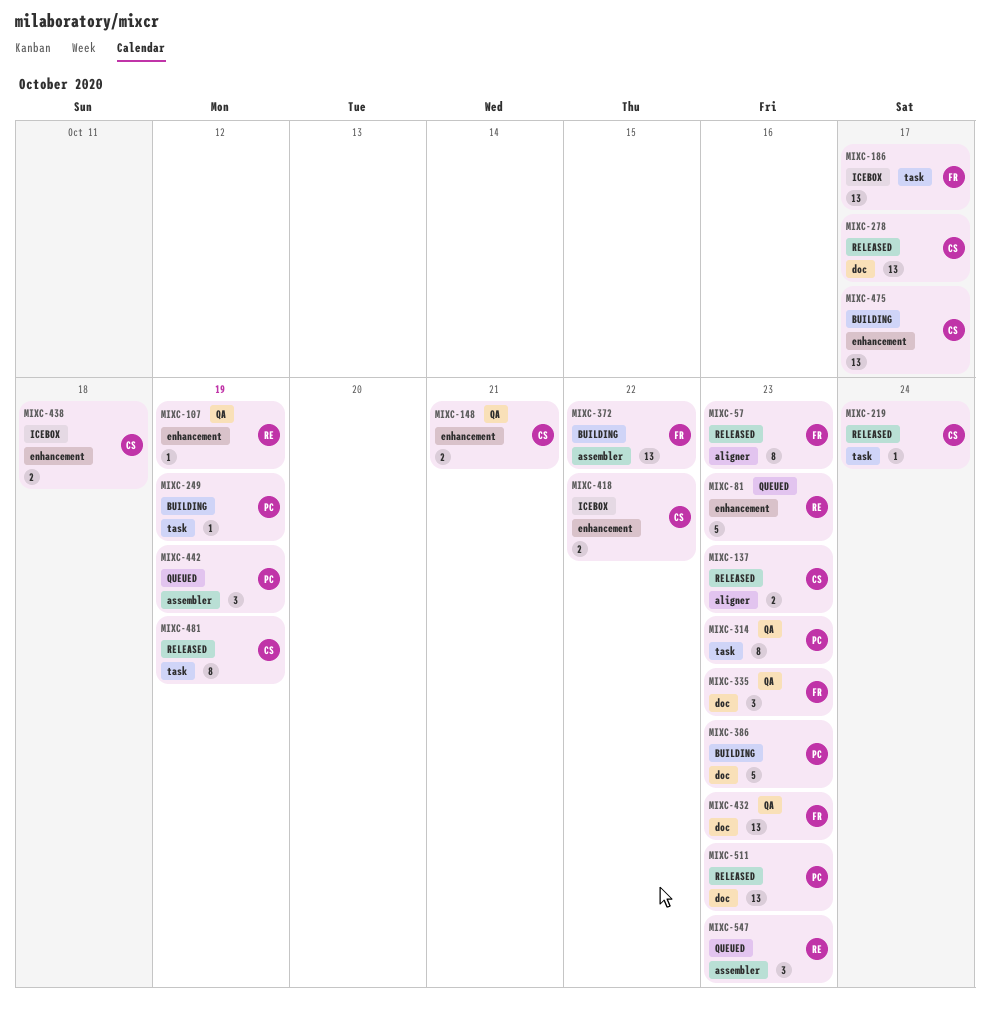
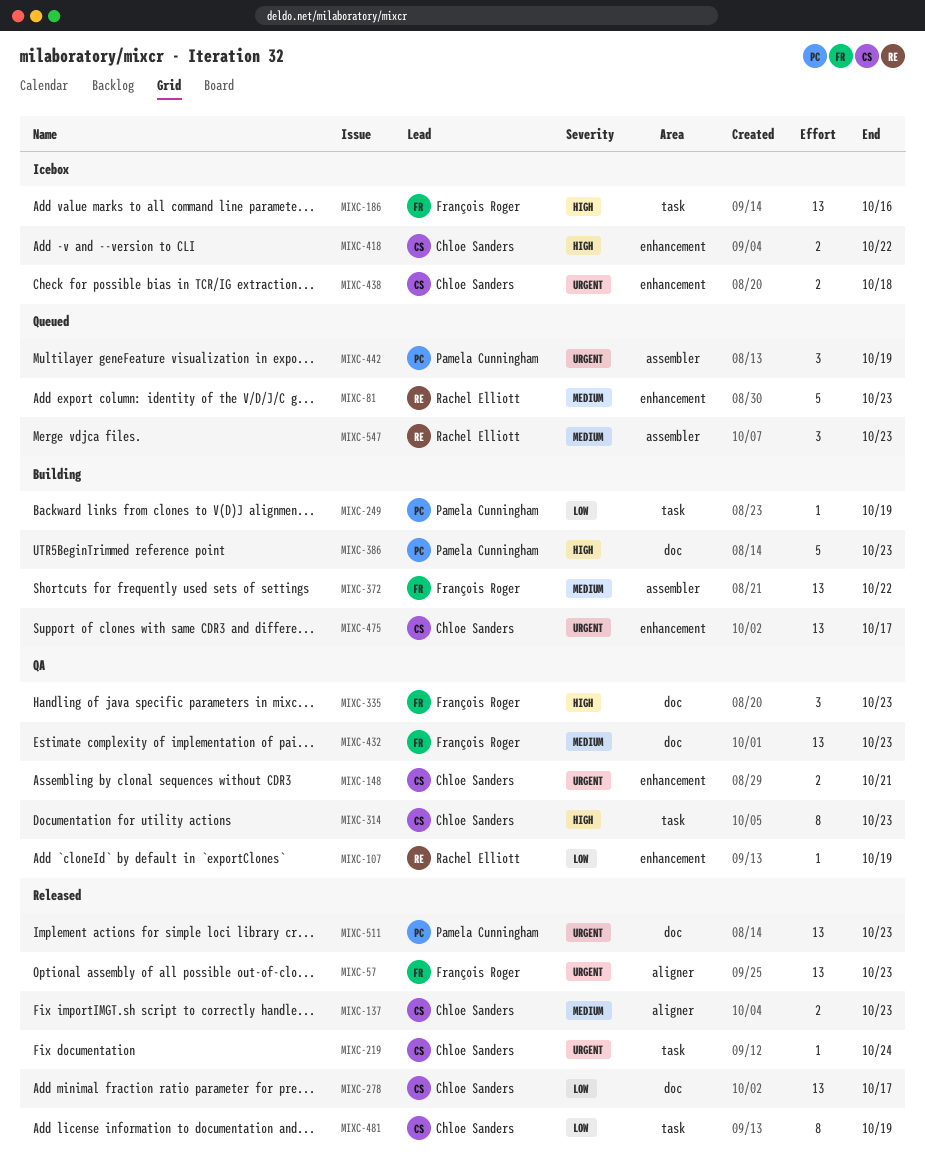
MIXC-57, estimate: 8 -> 13
MIXC-186, due: Oct 17 -> Oct 16
MIXC-314, owner: Pamela Cunningham -> Chloe Sanders

